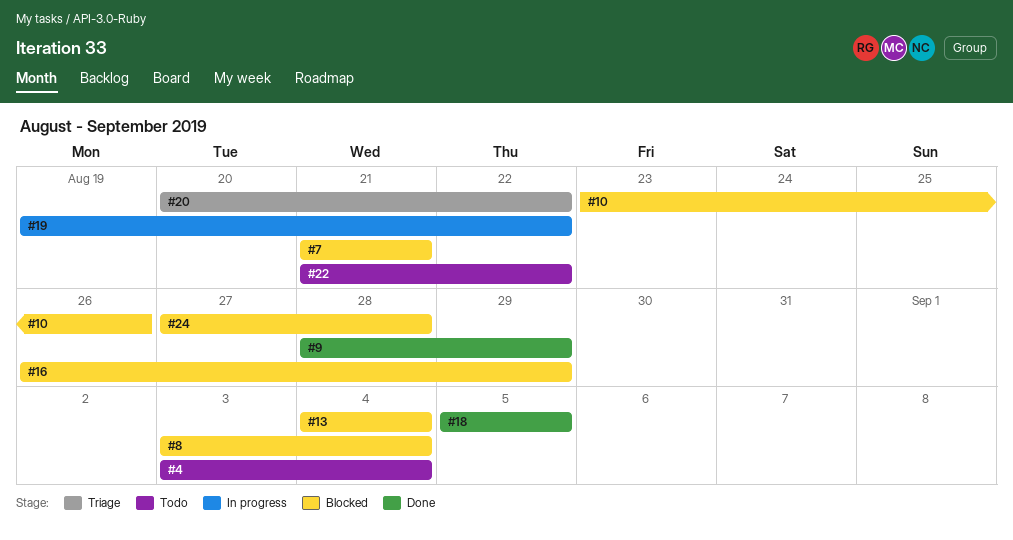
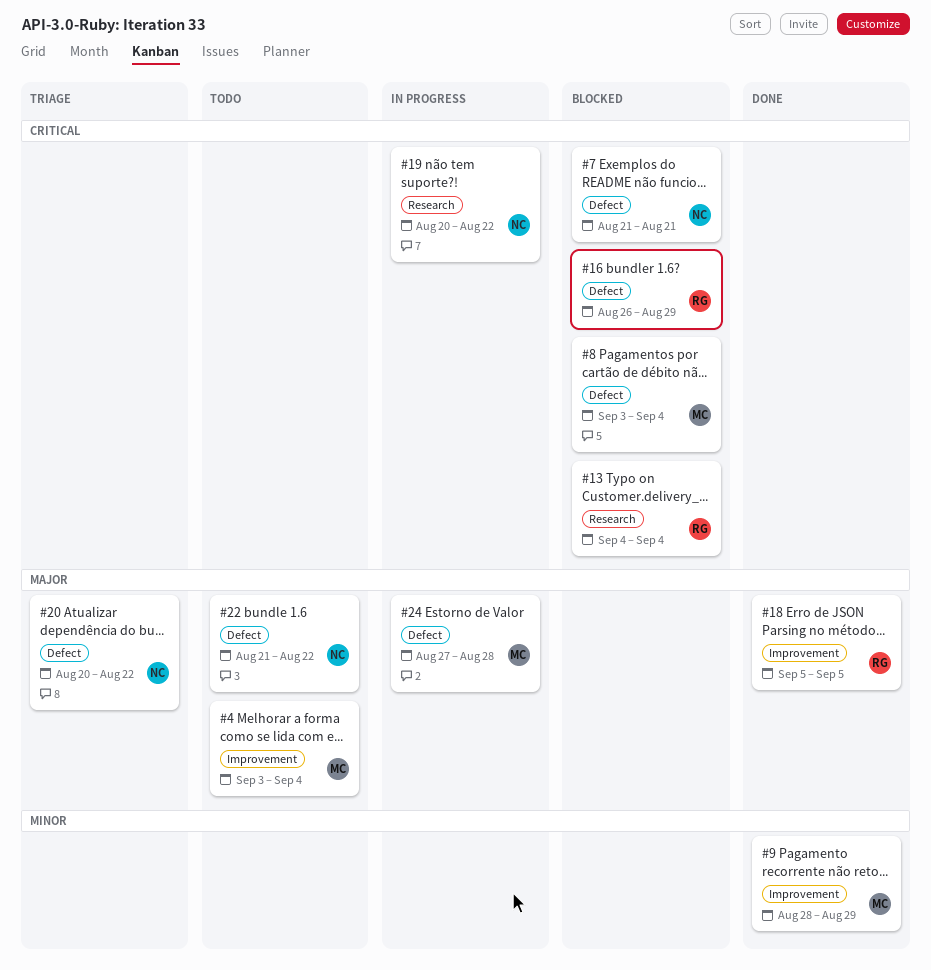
#10: present -> none
#19, start: Aug 19 -> Aug 20
#24, status: Blocked -> In progress

